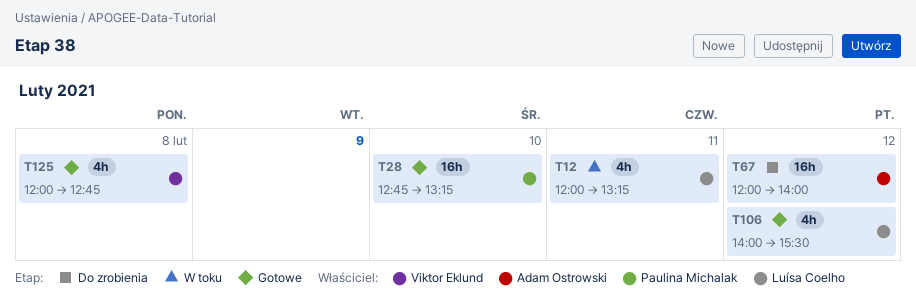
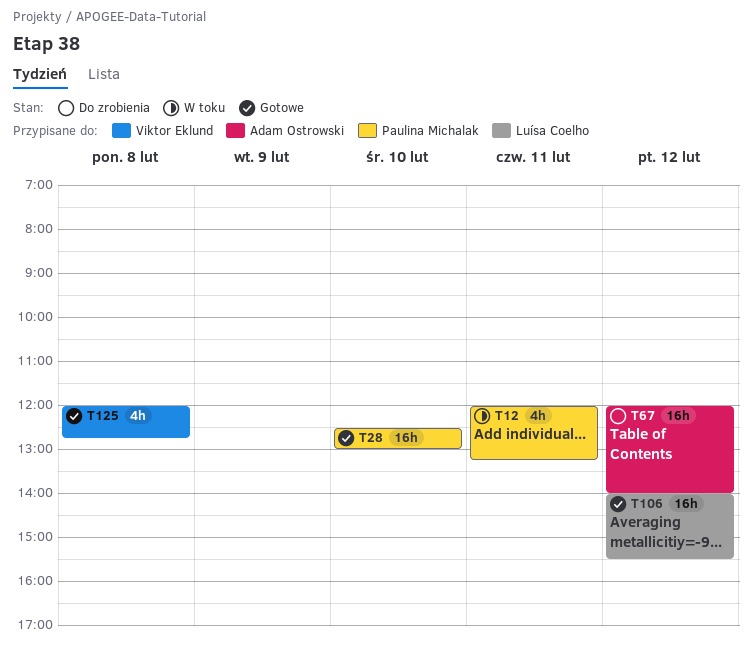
T12, owner: Luísa Coelho -> Paulina Michalak
T28, begins: 12:45 -> 12:30
T28, ends: 13:15 -> 13:00
T106, estimate: 4h -> 16h

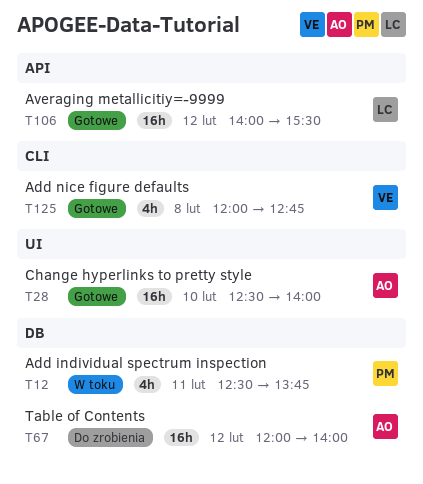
T12, begins: 12:00 -> 12:30
T12, ends: 13:15 -> 13:45
T28, owner: Paulina Michalak -> Adam Ostrowski
T28, ends: 13:00 -> 14:00

